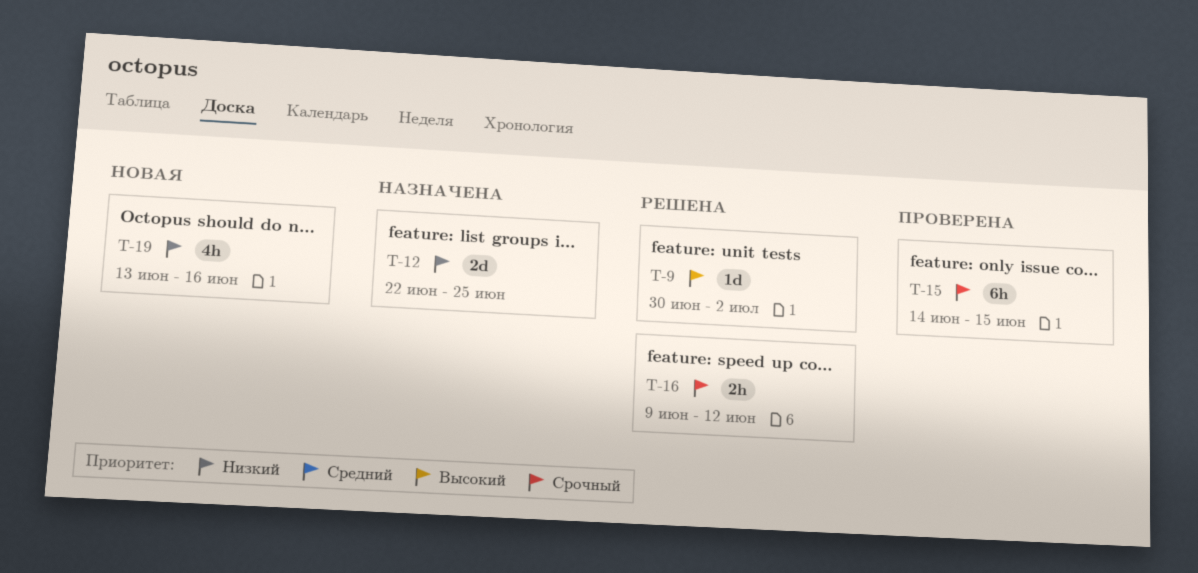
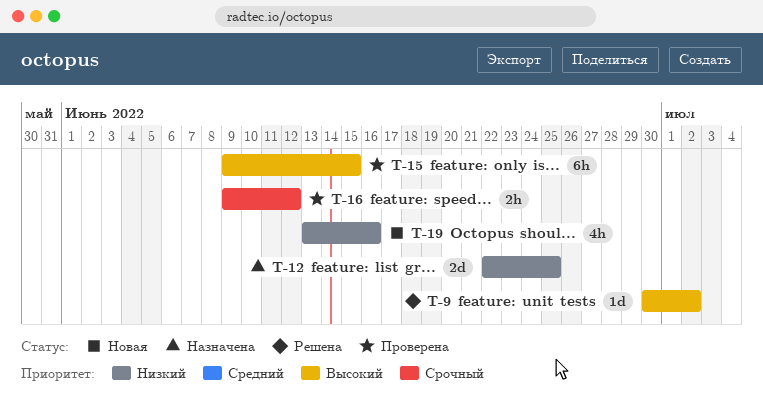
T-15, priority: Срочный -> Высокий
T-15, start: Jun 14 -> Jun 9
T-16, status: Решена -> Проверена

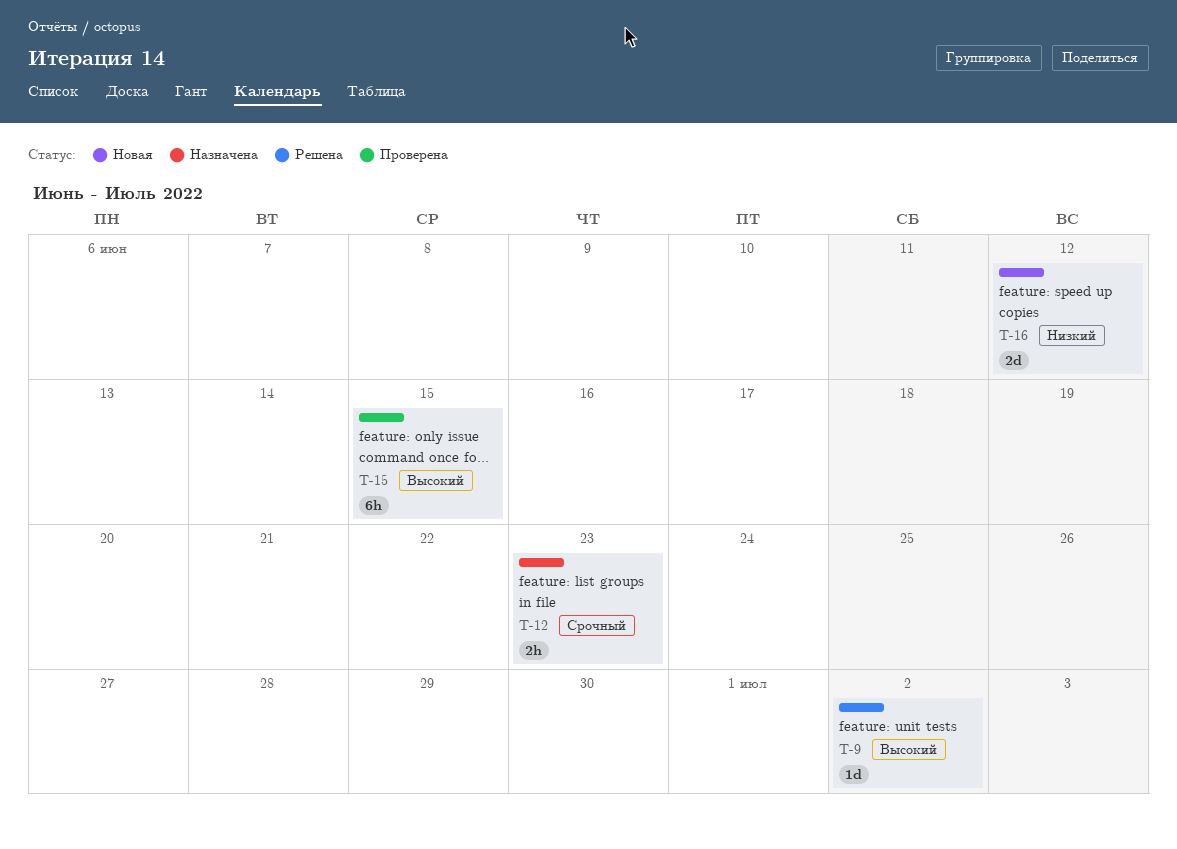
T-12, priority: Низкий -> Срочный
T-12, estimate: 2d -> 2h
T-12, due: Jun 25 -> Jun 23
T-16, status: Проверена -> Новая
T-16, priority: Срочный -> Низкий
T-16, estimate: 2h -> 2d
T-19: present -> none

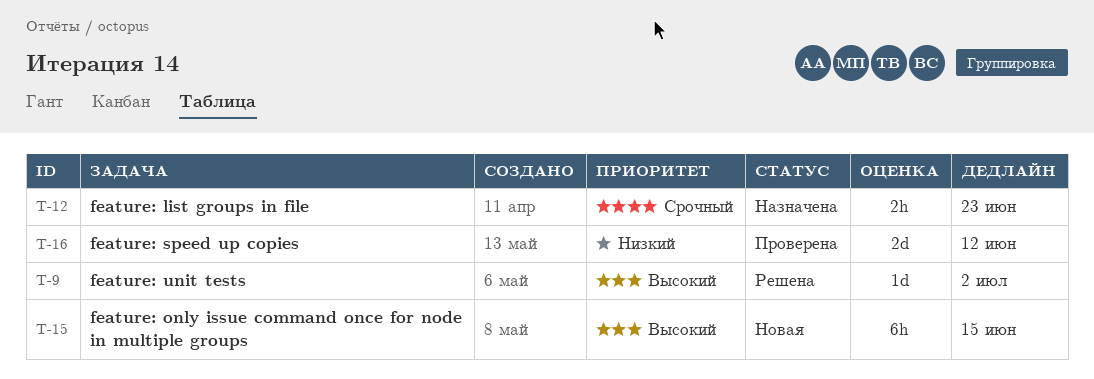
T-15, status: Проверена -> Новая
T-16, status: Новая -> Проверена

